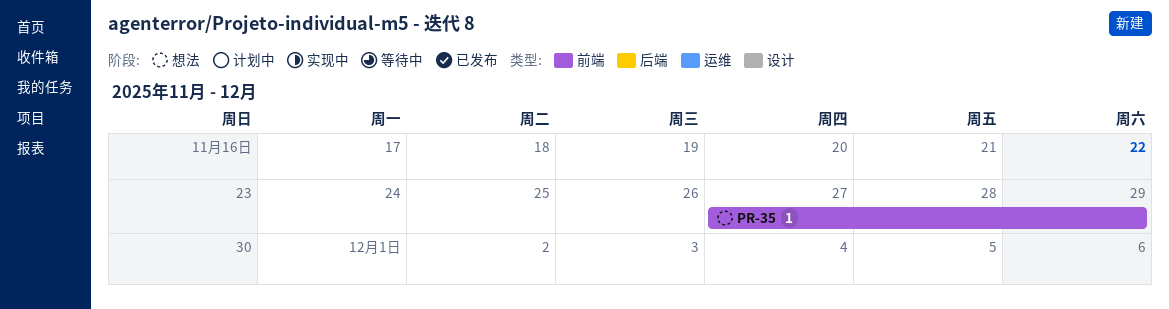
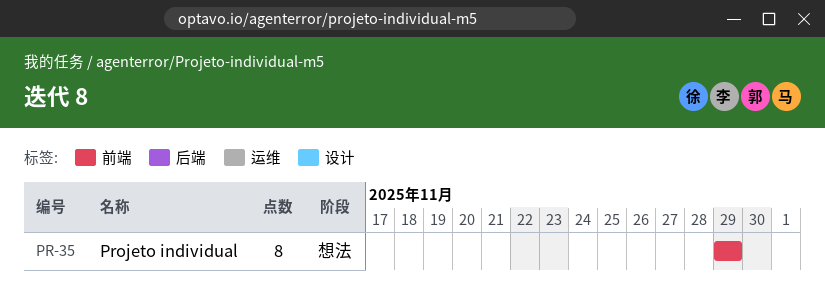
PR-35, estimate: 1 -> 8
PR-35, start: Nov 27 -> Nov 29

